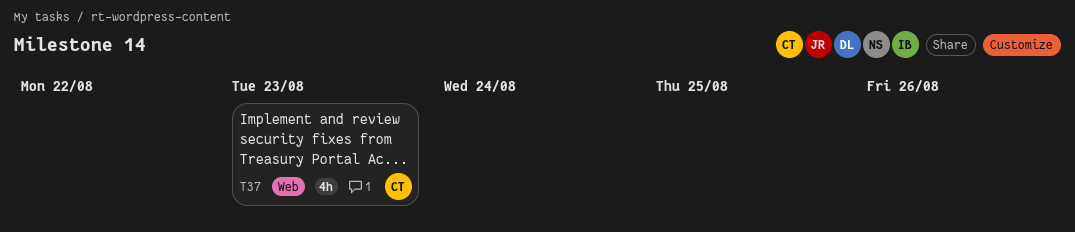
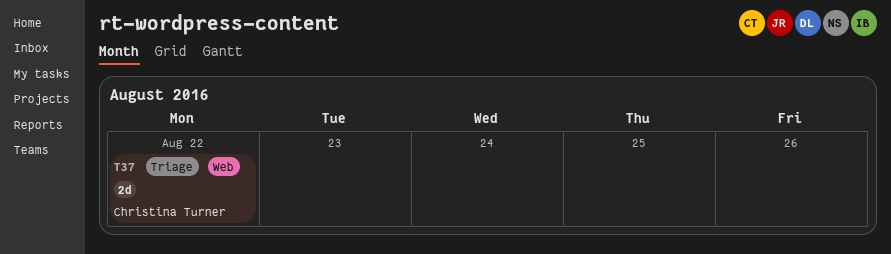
T37, estimate: 4h -> 2d
T37, due: Aug 23 -> Aug 22

